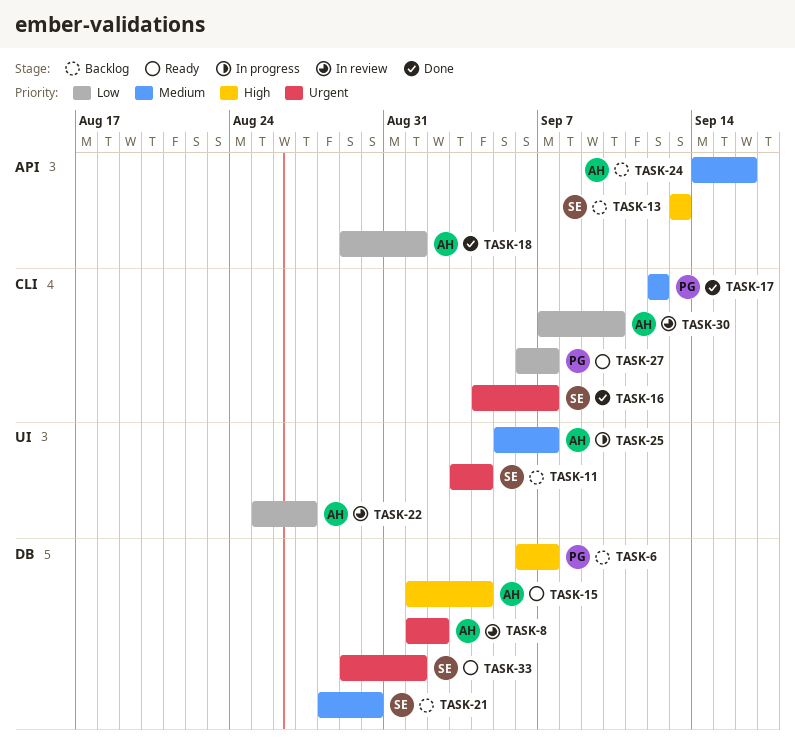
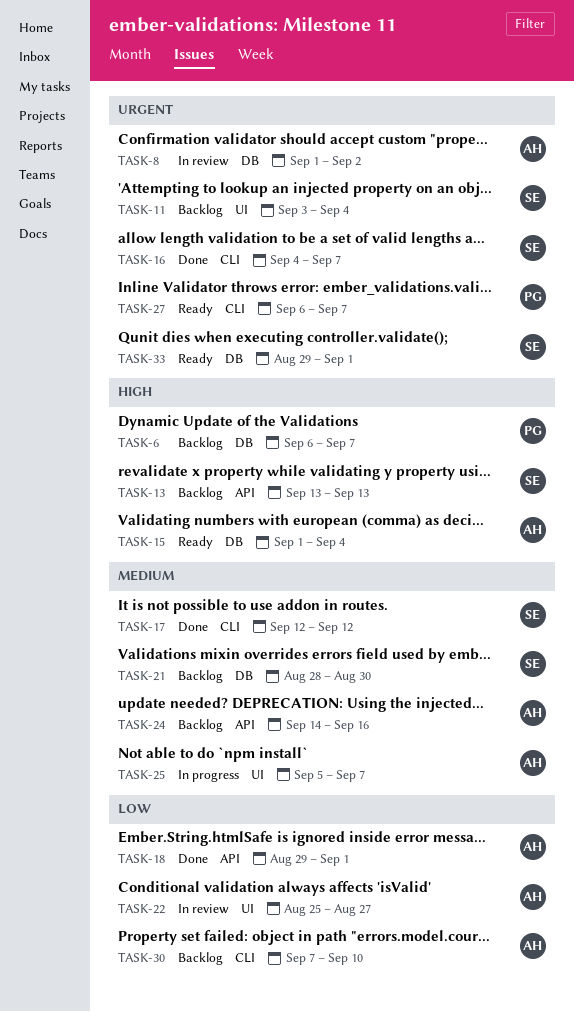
TASK-17, owner: PG -> SE
TASK-27, priority: Low -> Urgent
TASK-30, status: In review -> Backlog

